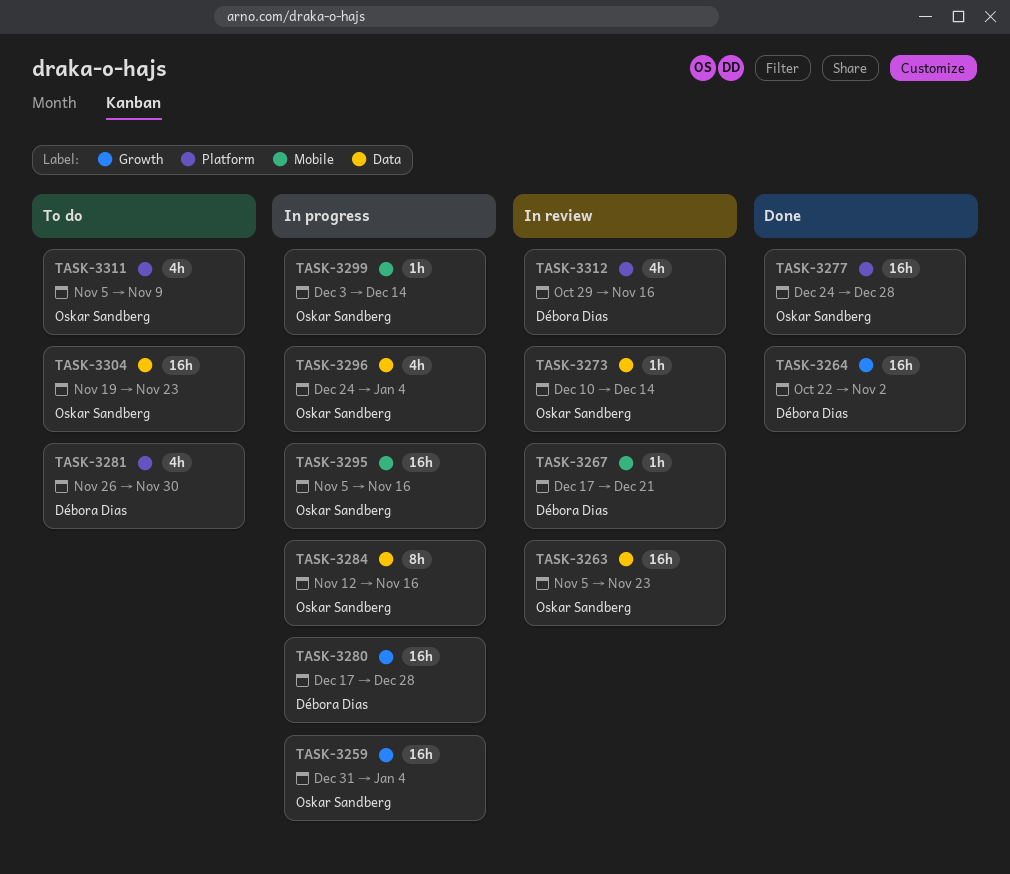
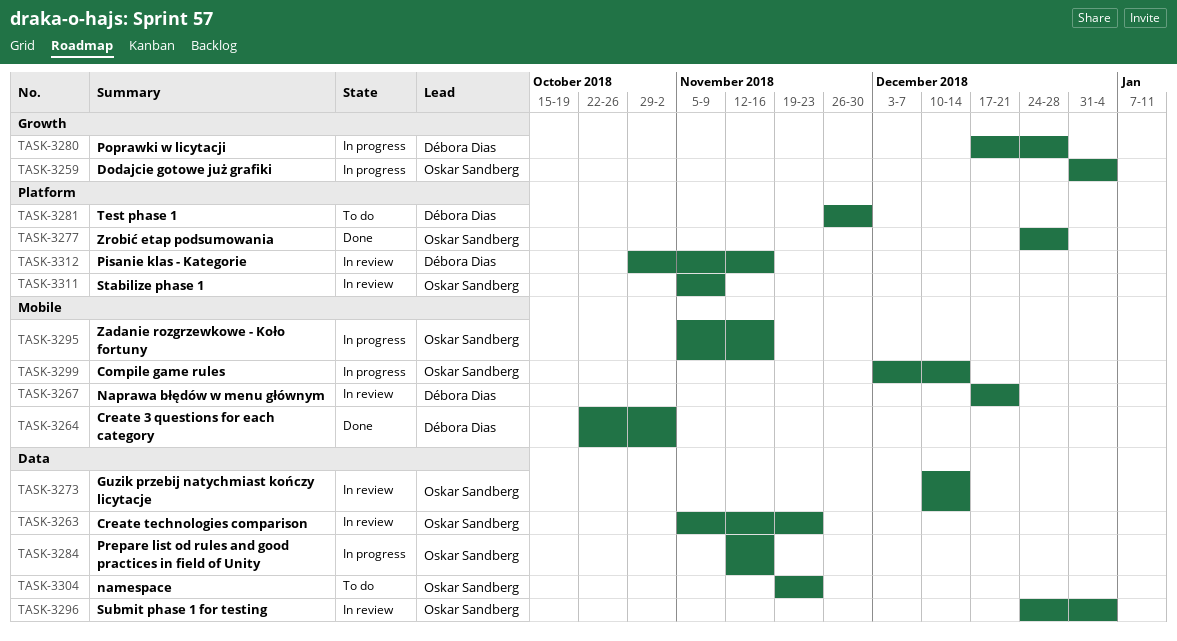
TASK-3264, label: Growth -> Mobile
TASK-3296, status: In progress -> In review
TASK-3311, status: To do -> In review

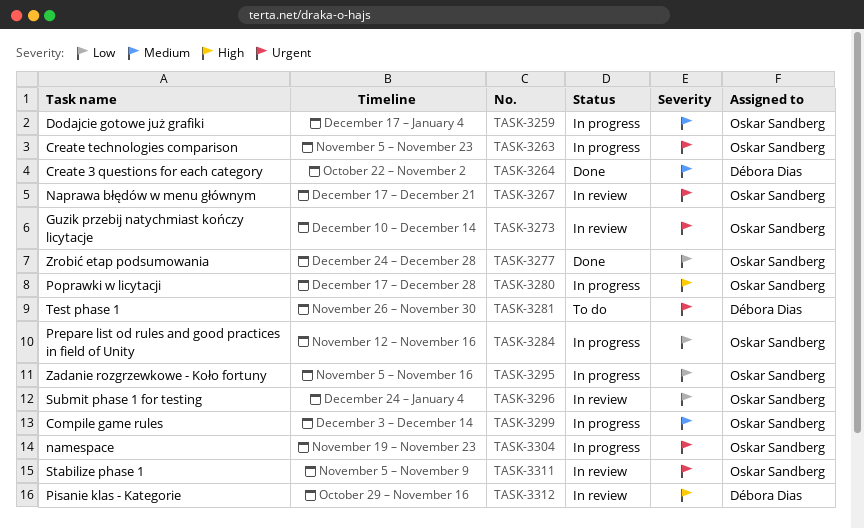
TASK-3259, start: Dec 31 -> Dec 17
TASK-3263, status: In review -> In progress
TASK-3267, owner: Débora Dias -> Oskar Sandberg
TASK-3280, owner: Débora Dias -> Oskar Sandberg
TASK-3304, status: To do -> In progress

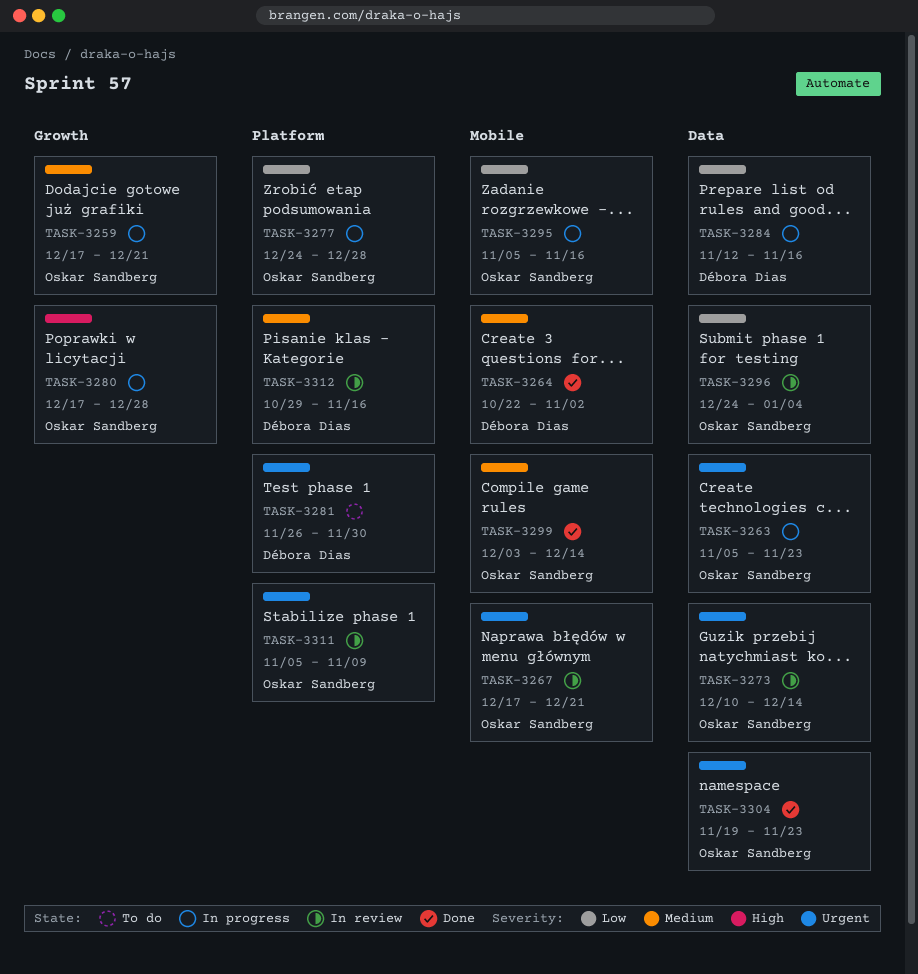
TASK-3259, due: Jan 4 -> Dec 21
TASK-3277, status: Done -> In progress
TASK-3284, owner: Oskar Sandberg -> Débora Dias
TASK-3299, status: In progress -> Done
TASK-3304, status: In progress -> Done
TASK-3312, priority: High -> Medium

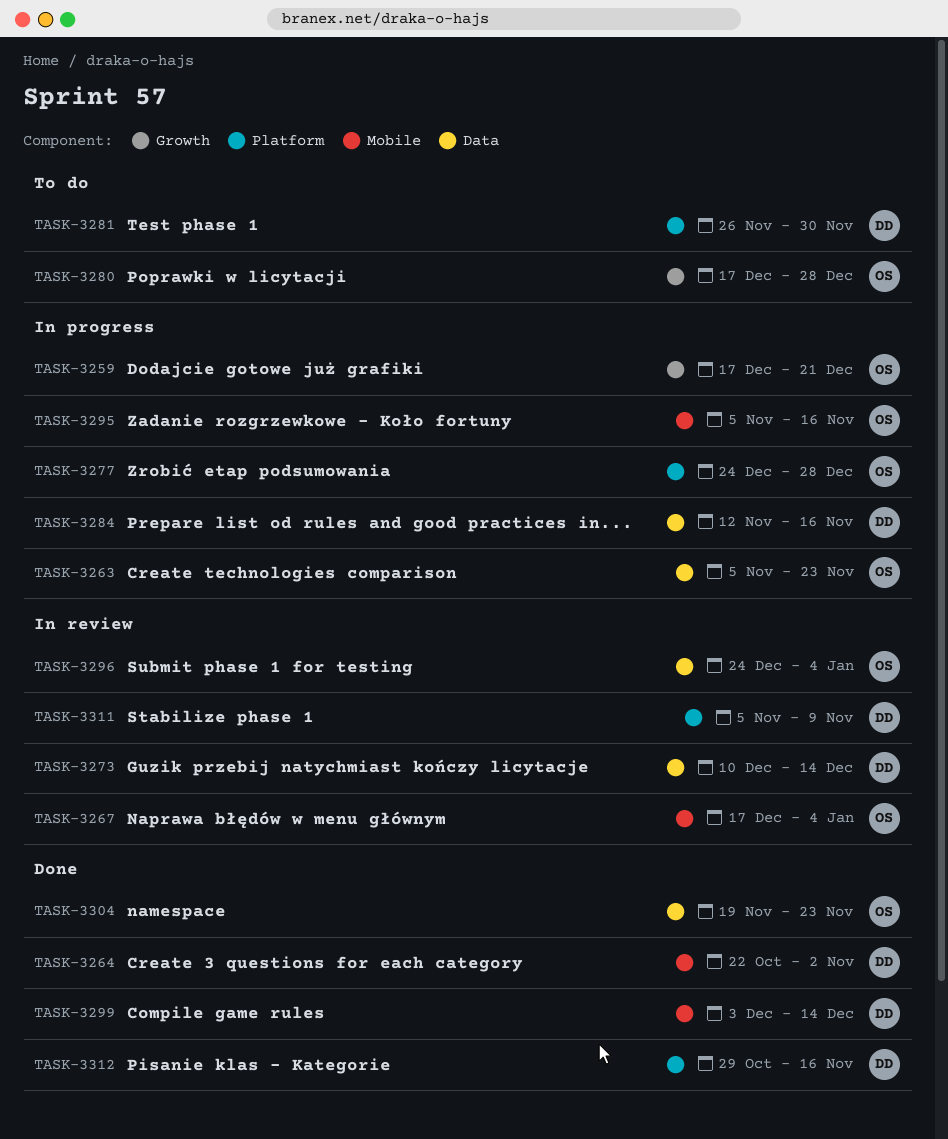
TASK-3267, due: Dec 21 -> Jan 4
TASK-3273, owner: Oskar Sandberg -> Débora Dias
TASK-3280, status: In progress -> To do
TASK-3299, owner: Oskar Sandberg -> Débora Dias
TASK-3311, owner: Oskar Sandberg -> Débora Dias
TASK-3312, status: In review -> Done

